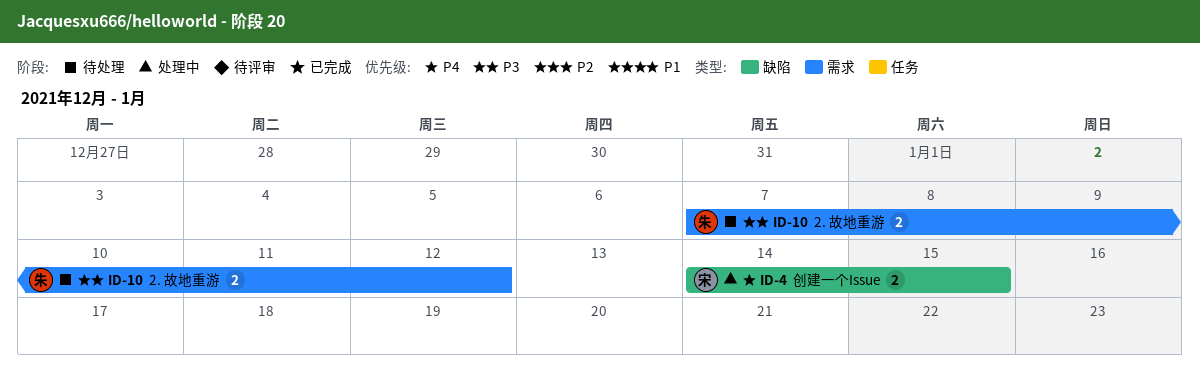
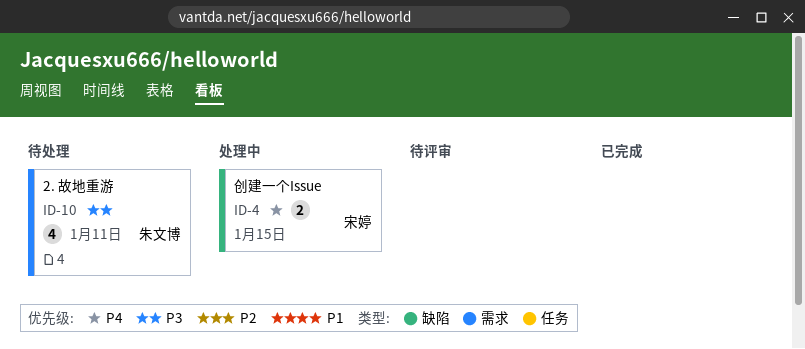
ID-10, estimate: 2 -> 4
ID-10, due: Jan 12 -> Jan 11

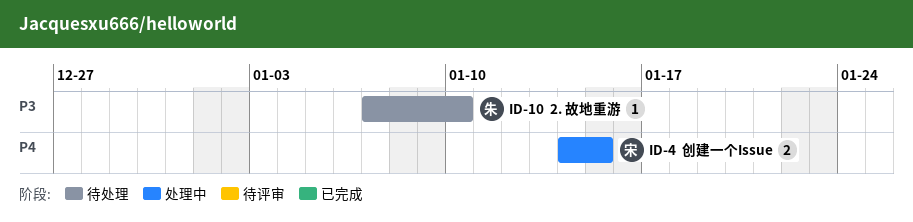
ID-10, estimate: 4 -> 1
ID-10, due: Jan 11 -> Jan 10

